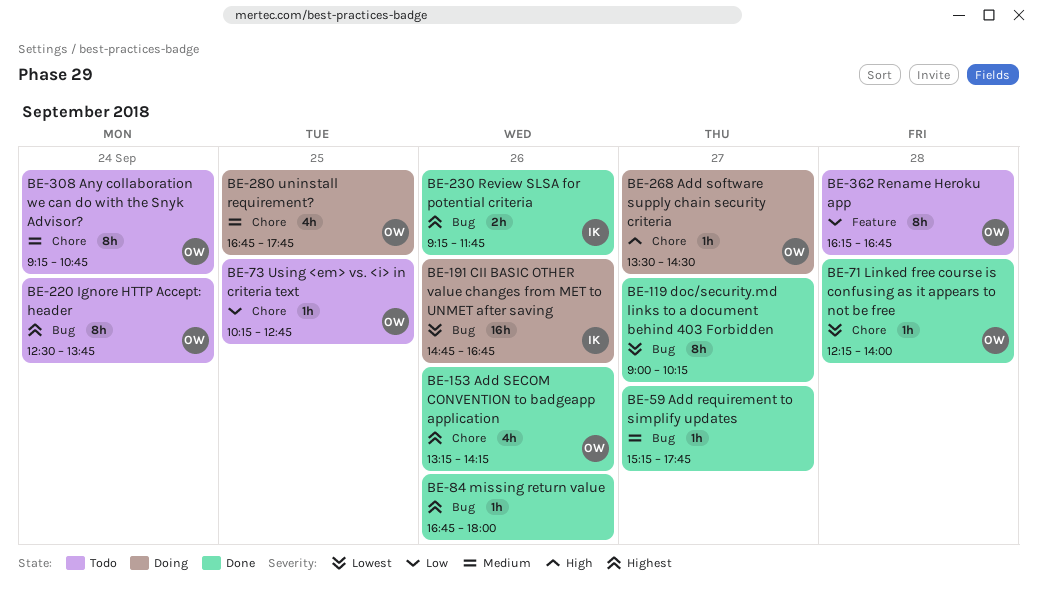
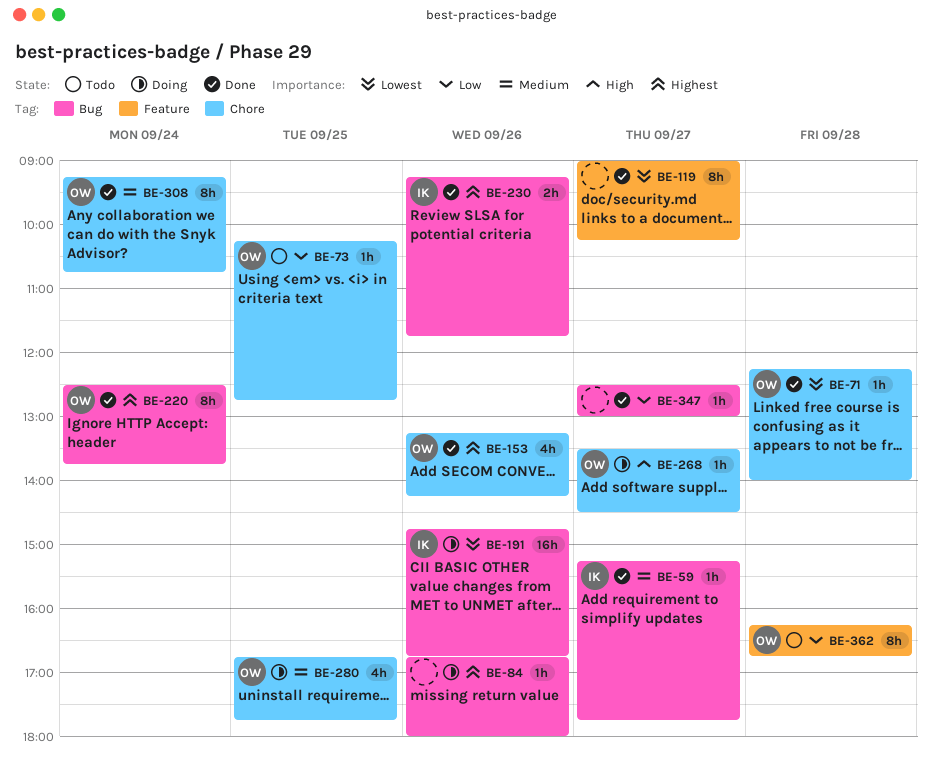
BE-59, owner: none -> IK
BE-84, status: Done -> Doing
BE-119, label: Bug -> Feature
BE-220, status: Todo -> Done
BE-308, status: Todo -> Done
BE-347: none -> present

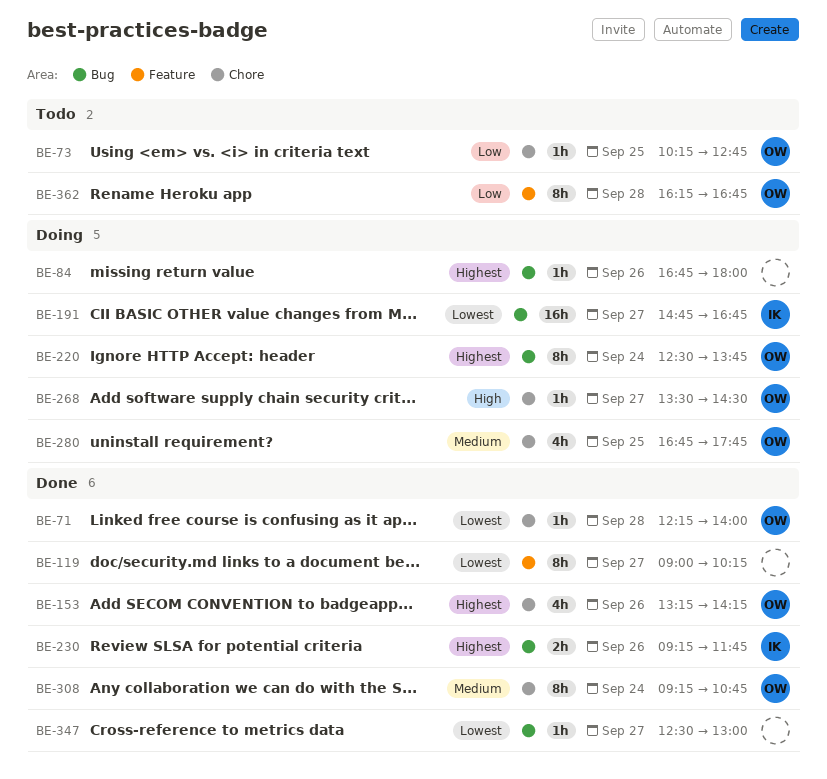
BE-59: present -> none
BE-191, day: Sep 26 -> Sep 27
BE-220, status: Done -> Doing
BE-347, priority: Low -> Lowest

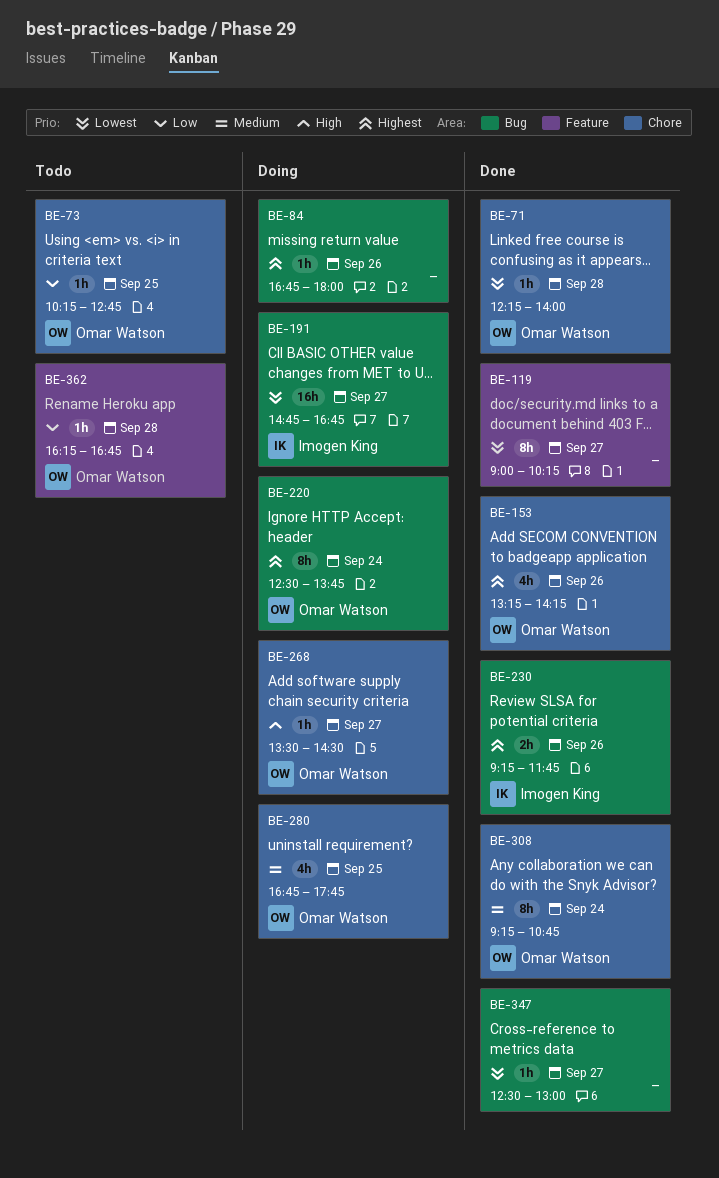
BE-362, estimate: 8h -> 1h

